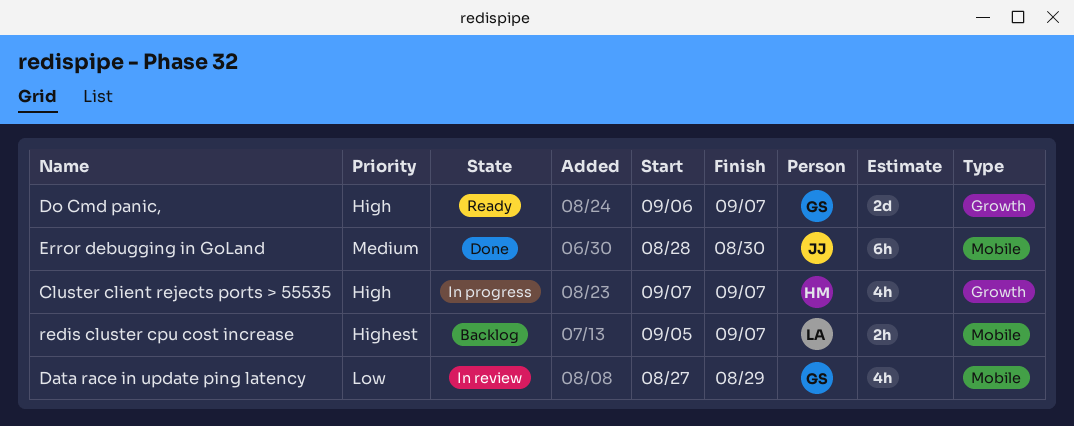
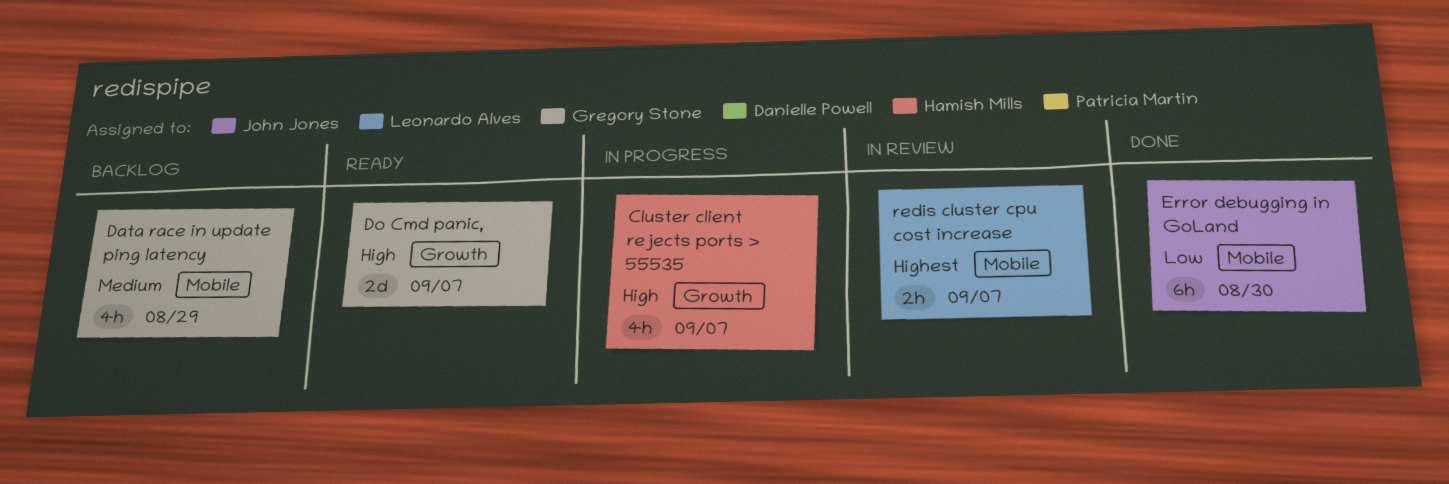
Data race in update ping latency, status: In review -> Backlog
Data race in update ping latency, priority: Low -> Medium
Error debugging in GoLand, priority: Medium -> Low
redis cluster cpu cost increase, status: Backlog -> In review

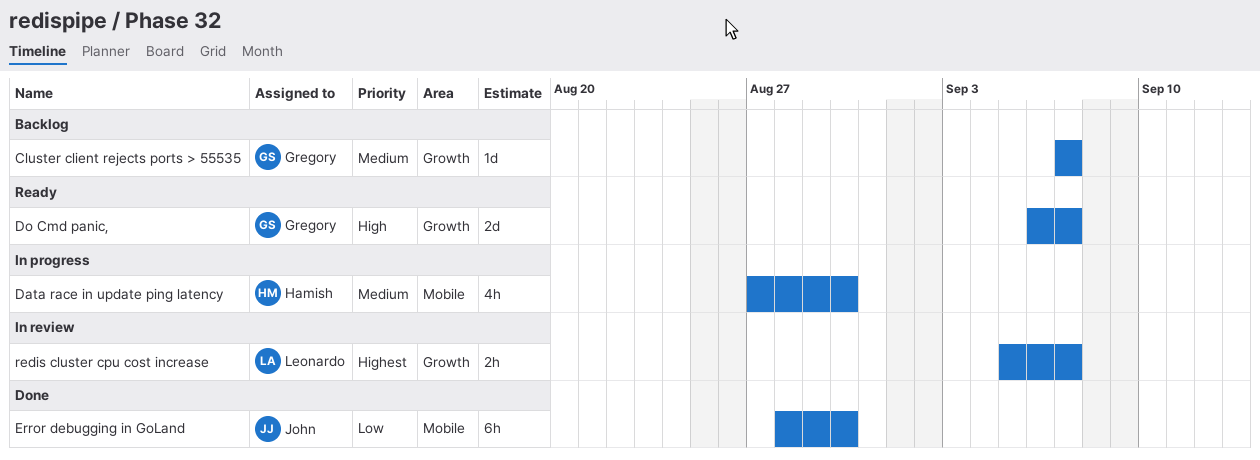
Cluster client rejects ports > 55535, status: In progress -> Backlog
Cluster client rejects ports > 55535, owner: Hamish Mills -> Gregory Stone
Cluster client rejects ports > 55535, priority: High -> Medium
Cluster client rejects ports > 55535, estimate: 4h -> 1d
Data race in update ping latency, status: Backlog -> In progress
Data race in update ping latency, owner: Gregory Stone -> Hamish Mills
Data race in update ping latency, due: Aug 29 -> Aug 30
redis cluster cpu cost increase, label: Mobile -> Growth

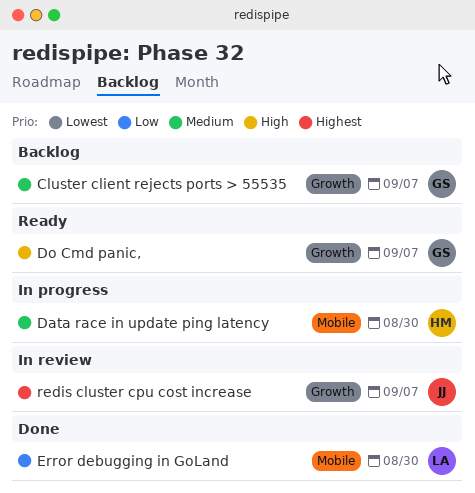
Error debugging in GoLand, owner: John -> Leonardo
redis cluster cpu cost increase, owner: Leonardo -> John

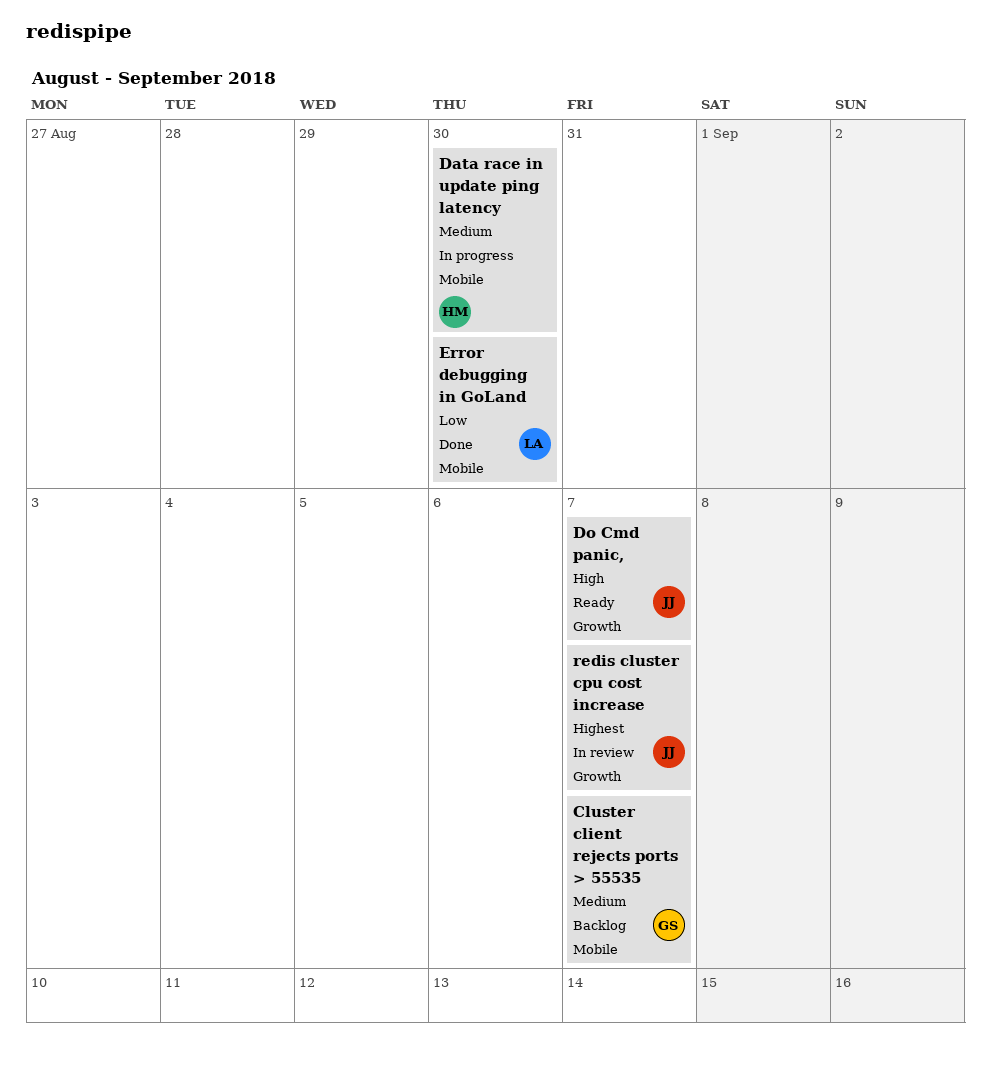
Cluster client rejects ports > 55535, label: Growth -> Mobile
Do Cmd panic,, owner: GS -> JJ

